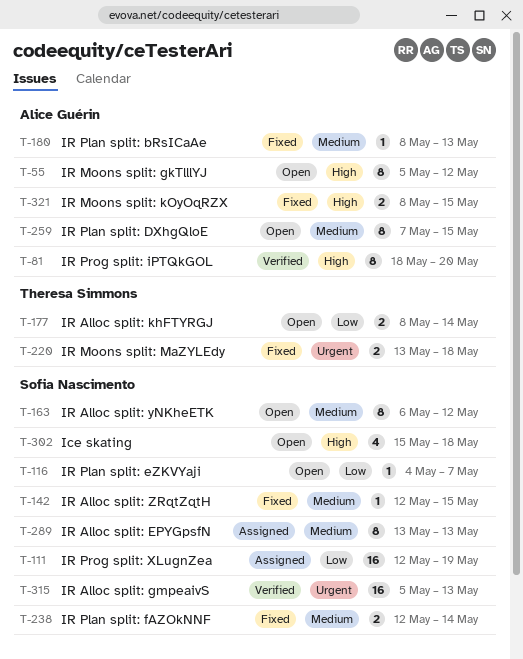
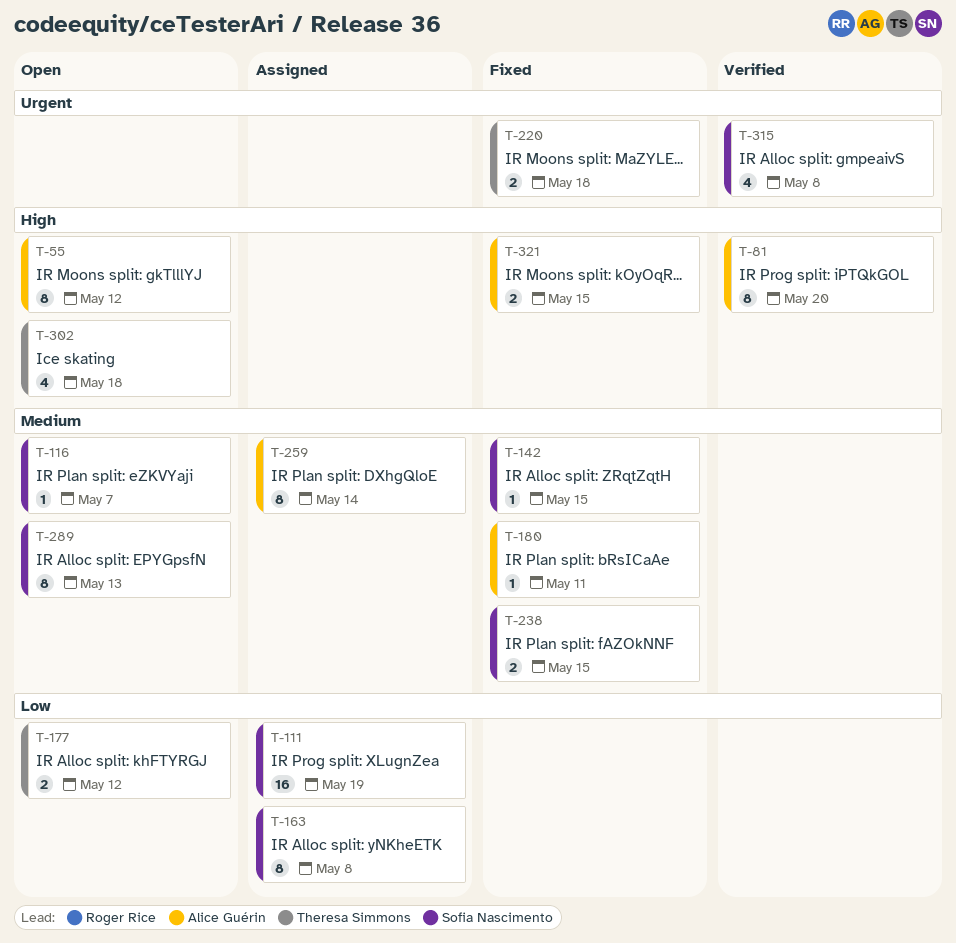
T-116, priority: Low -> Medium
T-163, status: Open -> Assigned
T-163, priority: Medium -> Low
T-163, due: May 12 -> May 8
T-177, due: May 14 -> May 12
T-180, due: May 13 -> May 11
T-238, due: May 14 -> May 15
T-259, status: Open -> Assigned
T-259, due: May 15 -> May 14
T-289, status: Assigned -> Open
T-302, owner: Sofia Nascimento -> Theresa Simmons
T-315, estimate: 16 -> 4
T-315, due: May 13 -> May 8

